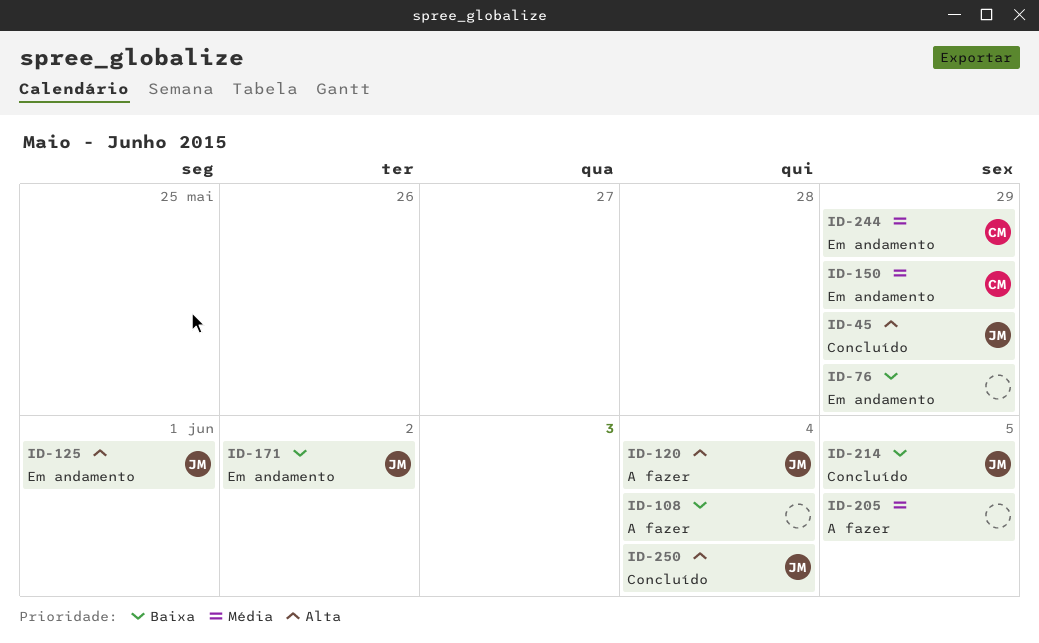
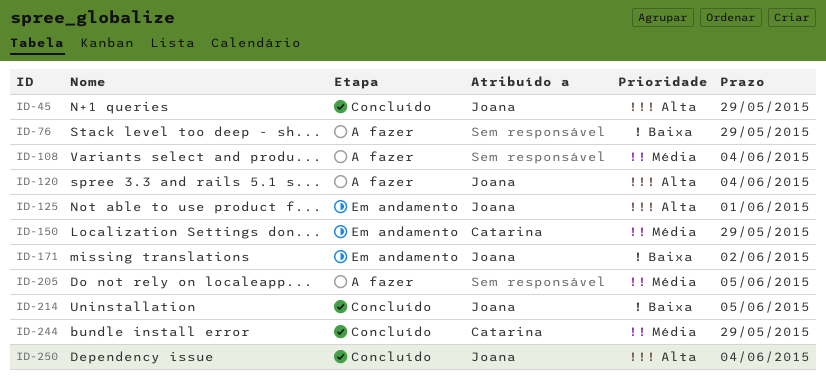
ID-76, status: Em andamento -> A fazer
ID-108, priority: Baixa -> Média
ID-244, status: Em andamento -> Concluído

